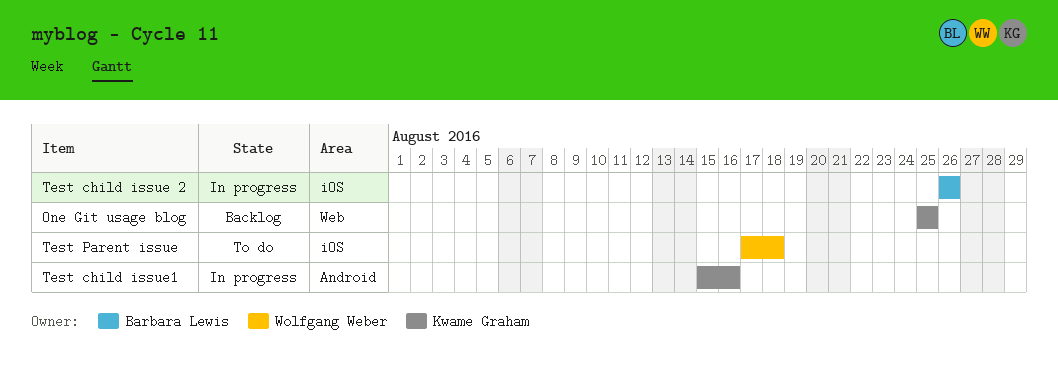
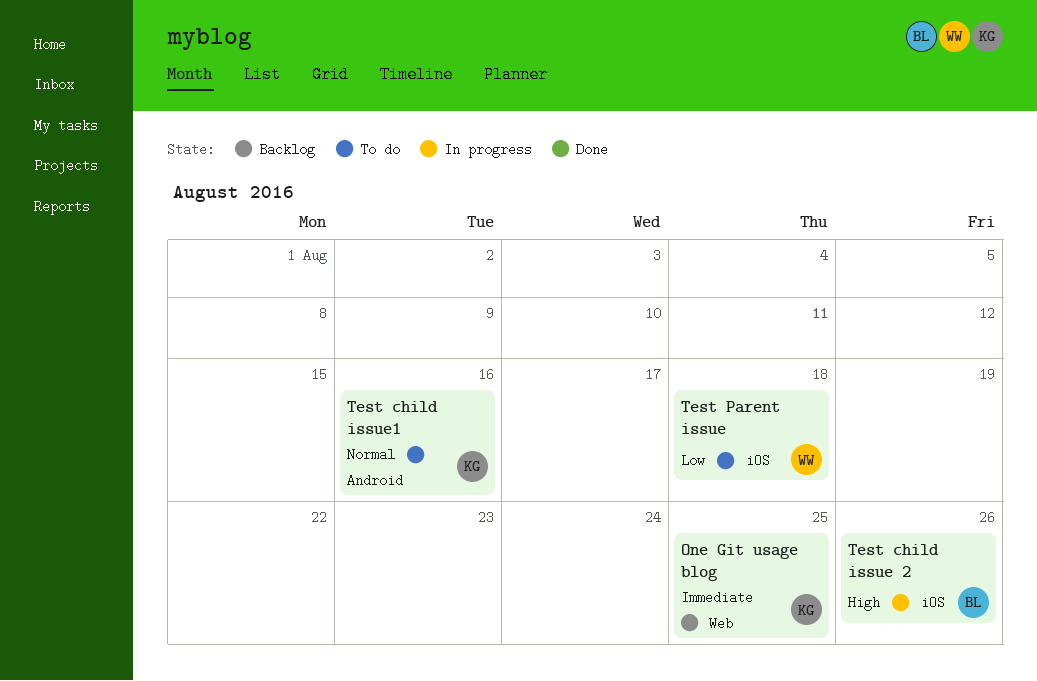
Test child issue1, status: In progress -> To do

